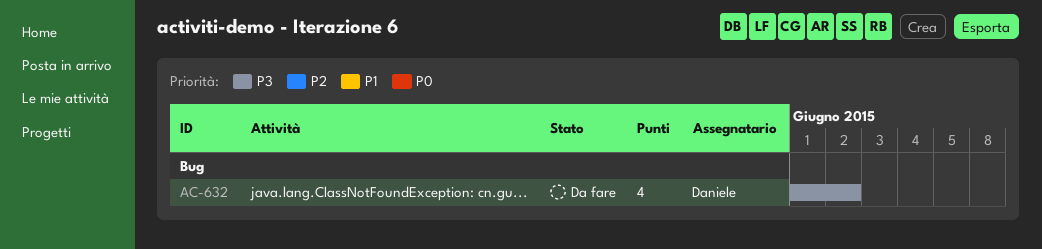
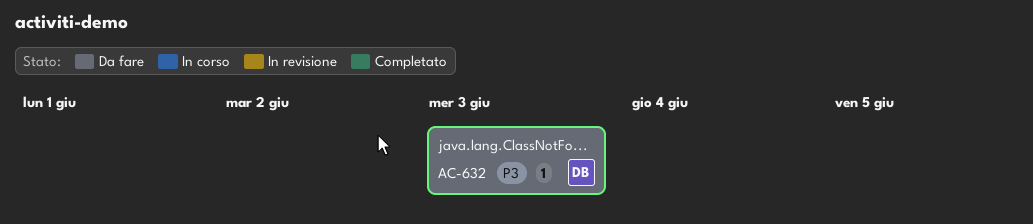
AC-632, estimate: 4 -> 1
AC-632, due: Jun 2 -> Jun 3

